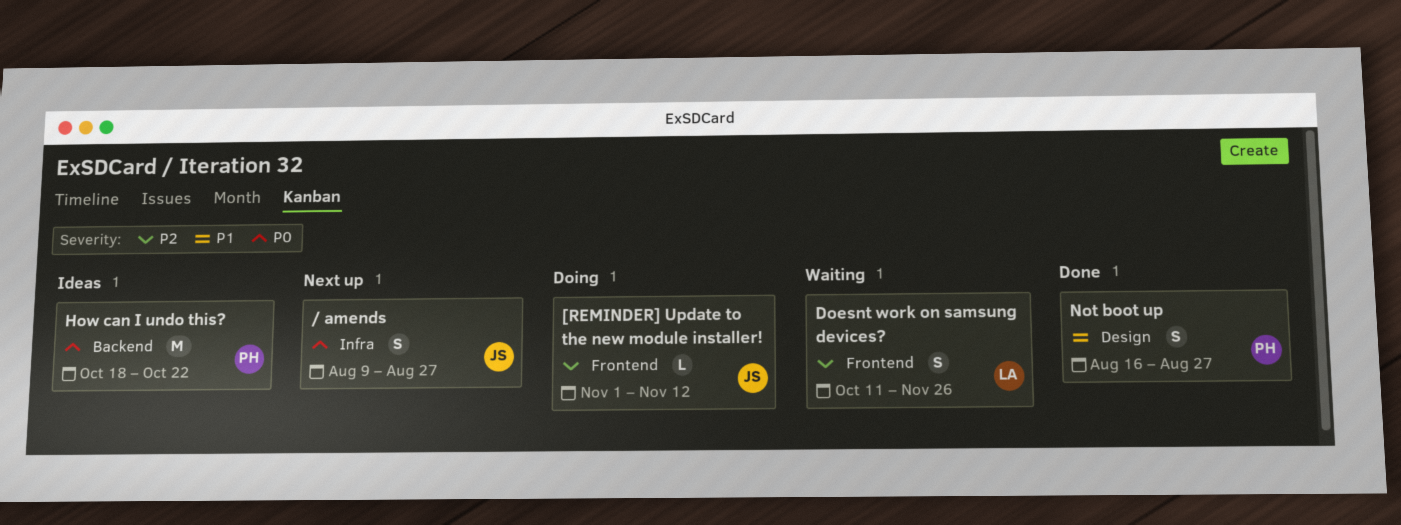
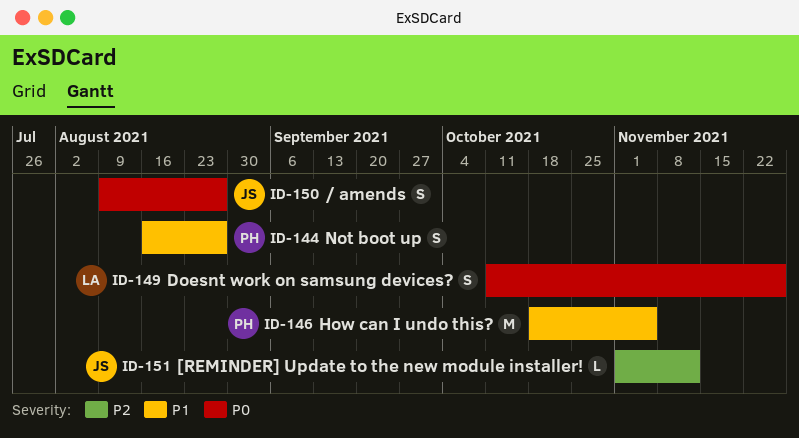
Doesnt work on samsung devices?, priority: P2 -> P0
How can I undo this?, priority: P0 -> P1
How can I undo this?, due: Oct 22 -> Nov 5

